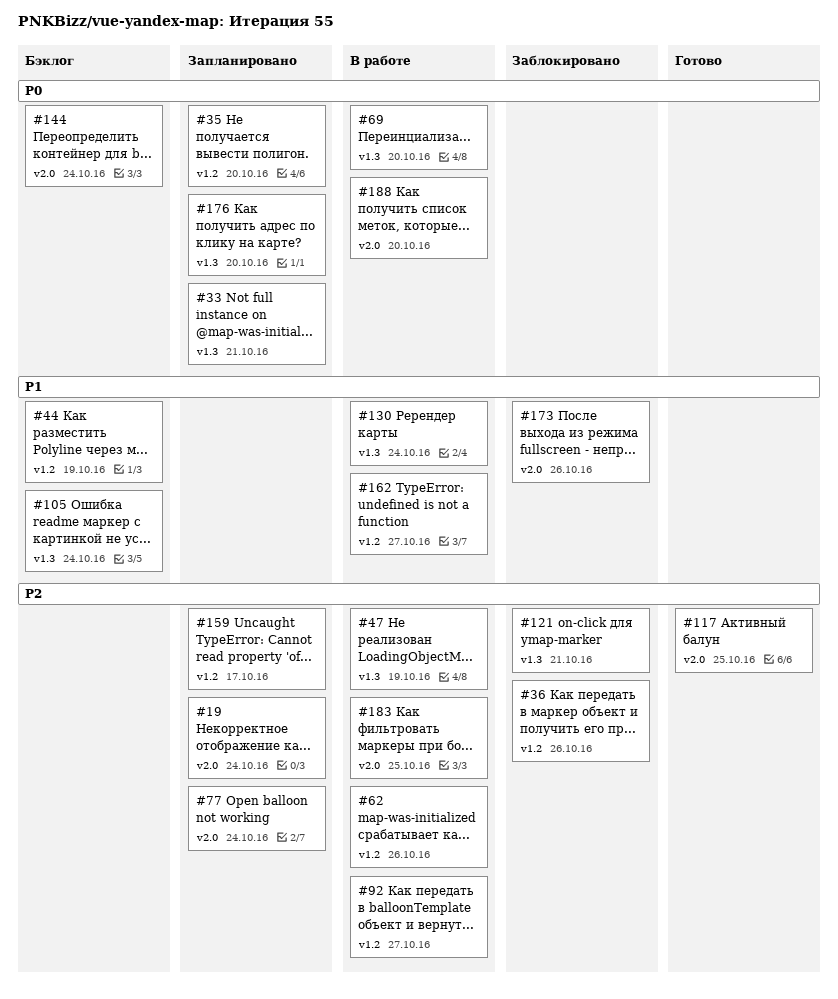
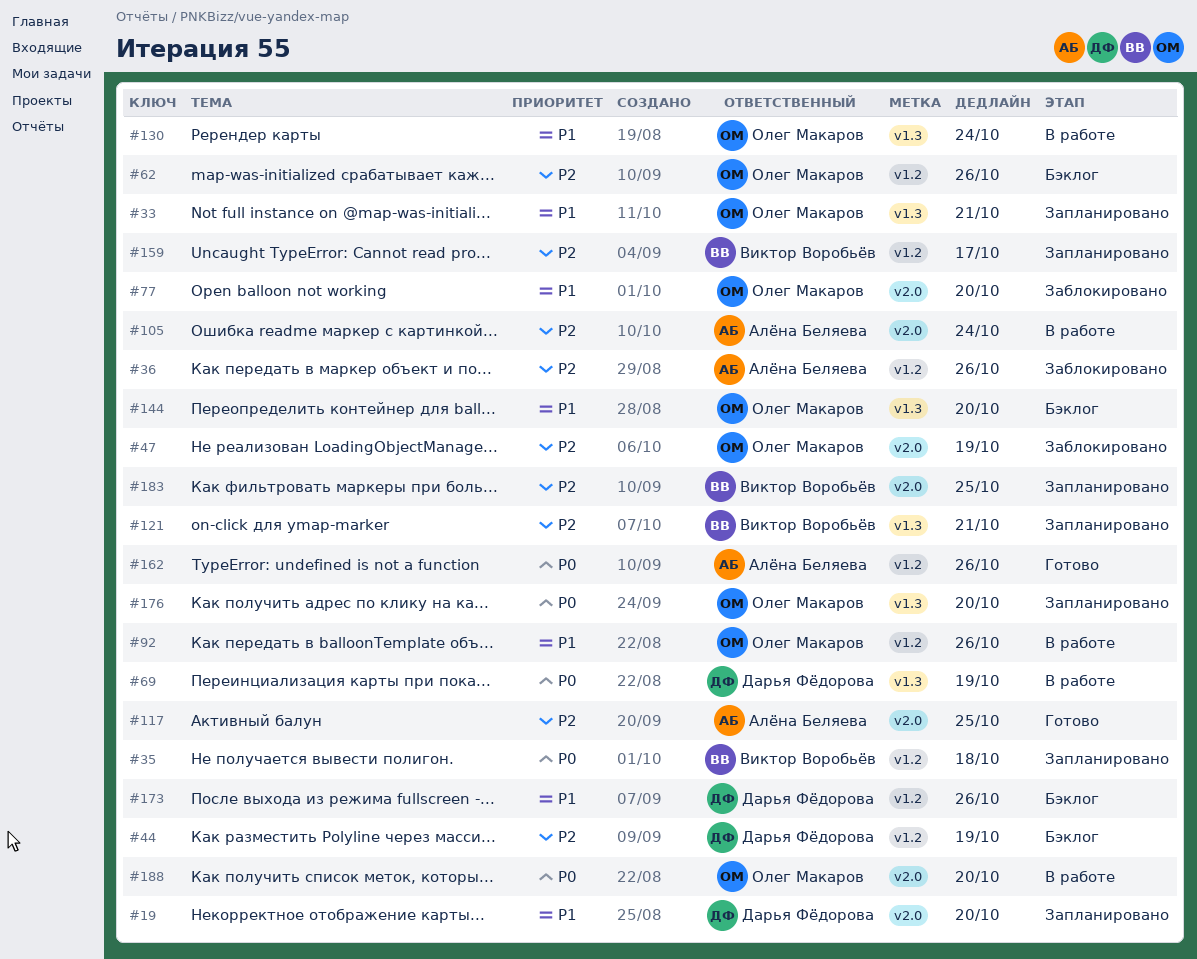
#19, priority: P2 -> P1
#19, due: Oct 24 -> Oct 20
#33, priority: P0 -> P1
#35, due: Oct 20 -> Oct 18
#44, priority: P1 -> P2
#47, status: В работе -> Заблокировано
#47, label: v1.3 -> v2.0
#62, status: В работе -> Бэклог
#69, due: Oct 20 -> Oct 19
#77, status: Запланировано -> Заблокировано
#77, priority: P2 -> P1
#77, due: Oct 24 -> Oct 20
#92, priority: P2 -> P1
#92, due: Oct 27 -> Oct 26
#105, status: Бэклог -> В работе
#105, priority: P1 -> P2
#105, label: v1.3 -> v2.0
#121, status: Заблокировано -> Запланировано
#144, priority: P0 -> P1
#144, label: v2.0 -> v1.3
#144, due: Oct 24 -> Oct 20
#162, status: В работе -> Готово
#162, priority: P1 -> P0
#162, due: Oct 27 -> Oct 26
#173, status: Заблокировано -> Бэклог
#173, label: v2.0 -> v1.2
#183, status: В работе -> Запланировано

